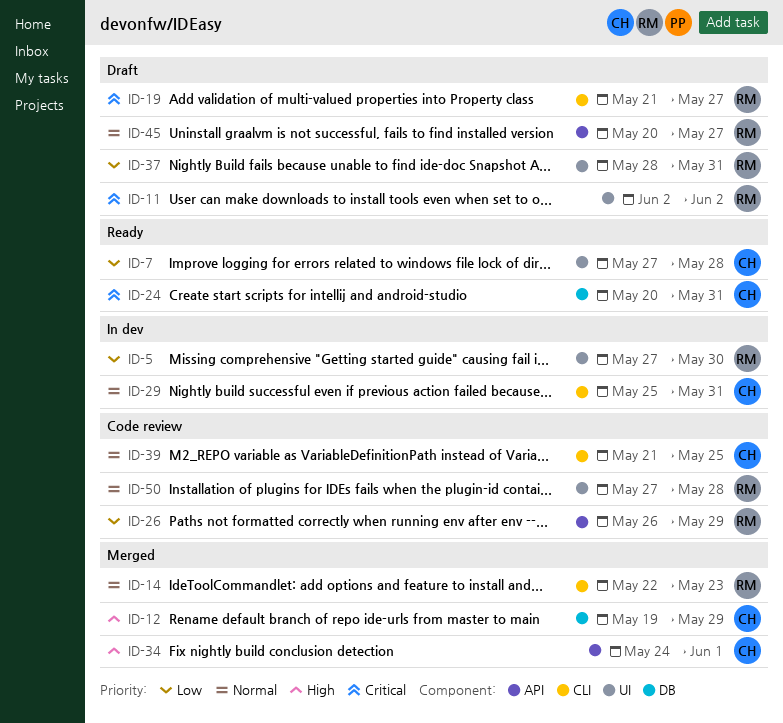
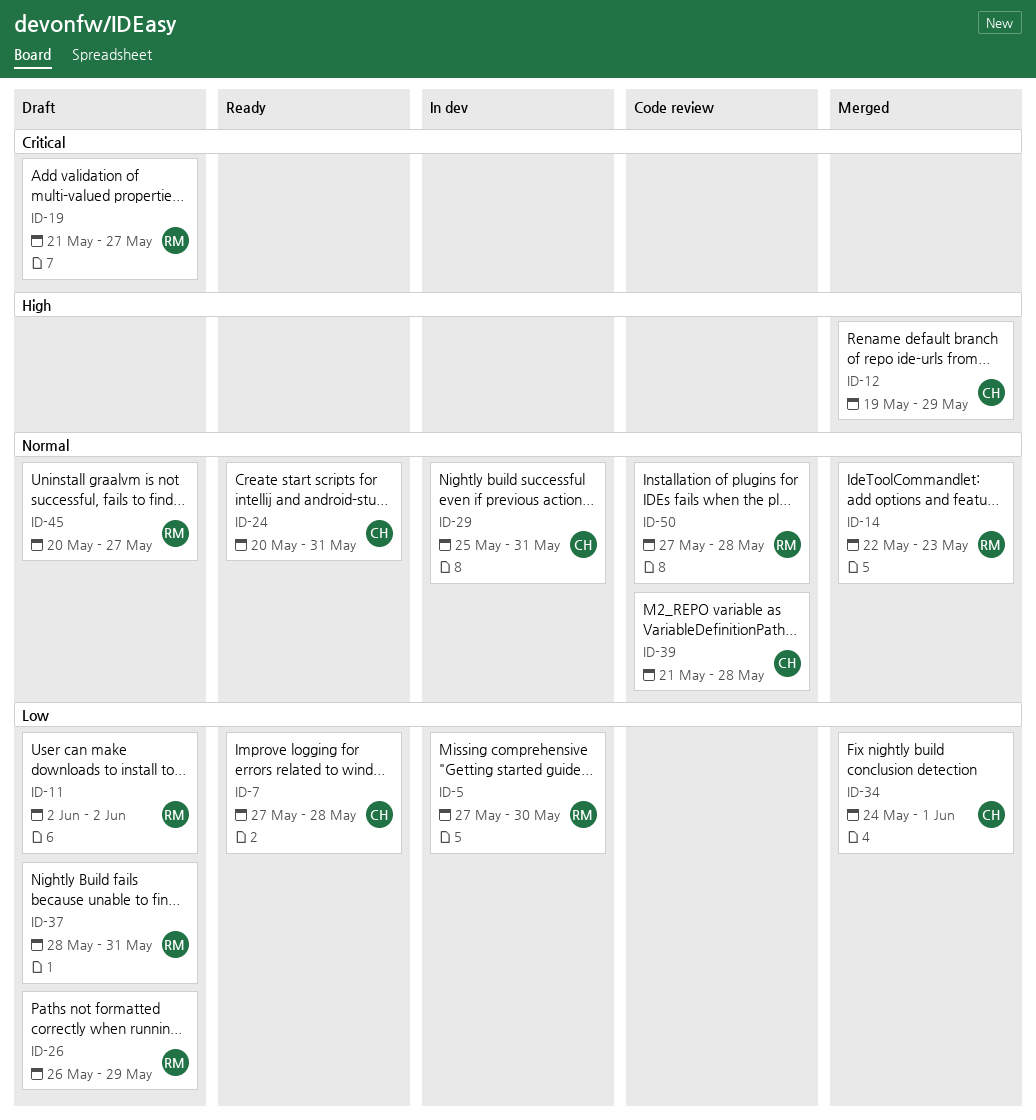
ID-11, priority: Critical -> Low
ID-24, priority: Critical -> Normal
ID-26, status: Code review -> Draft
ID-34, priority: High -> Low
ID-39, due: May 25 -> May 28

